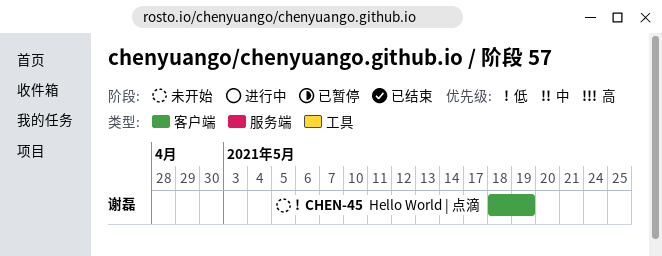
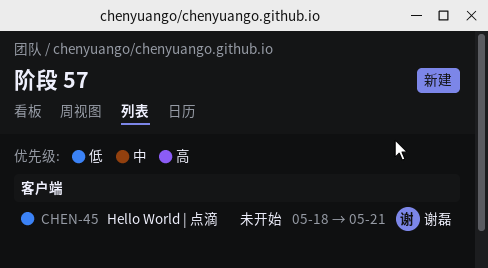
CHEN-45, due: May 19 -> May 21

